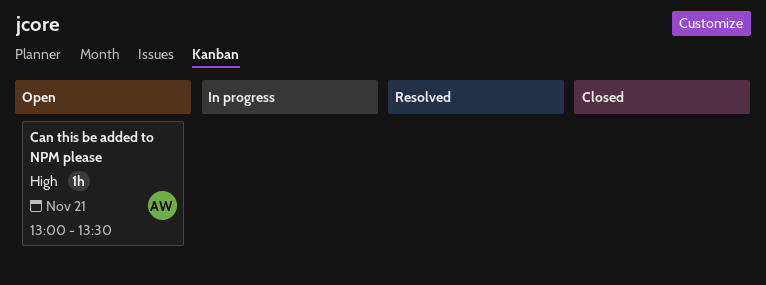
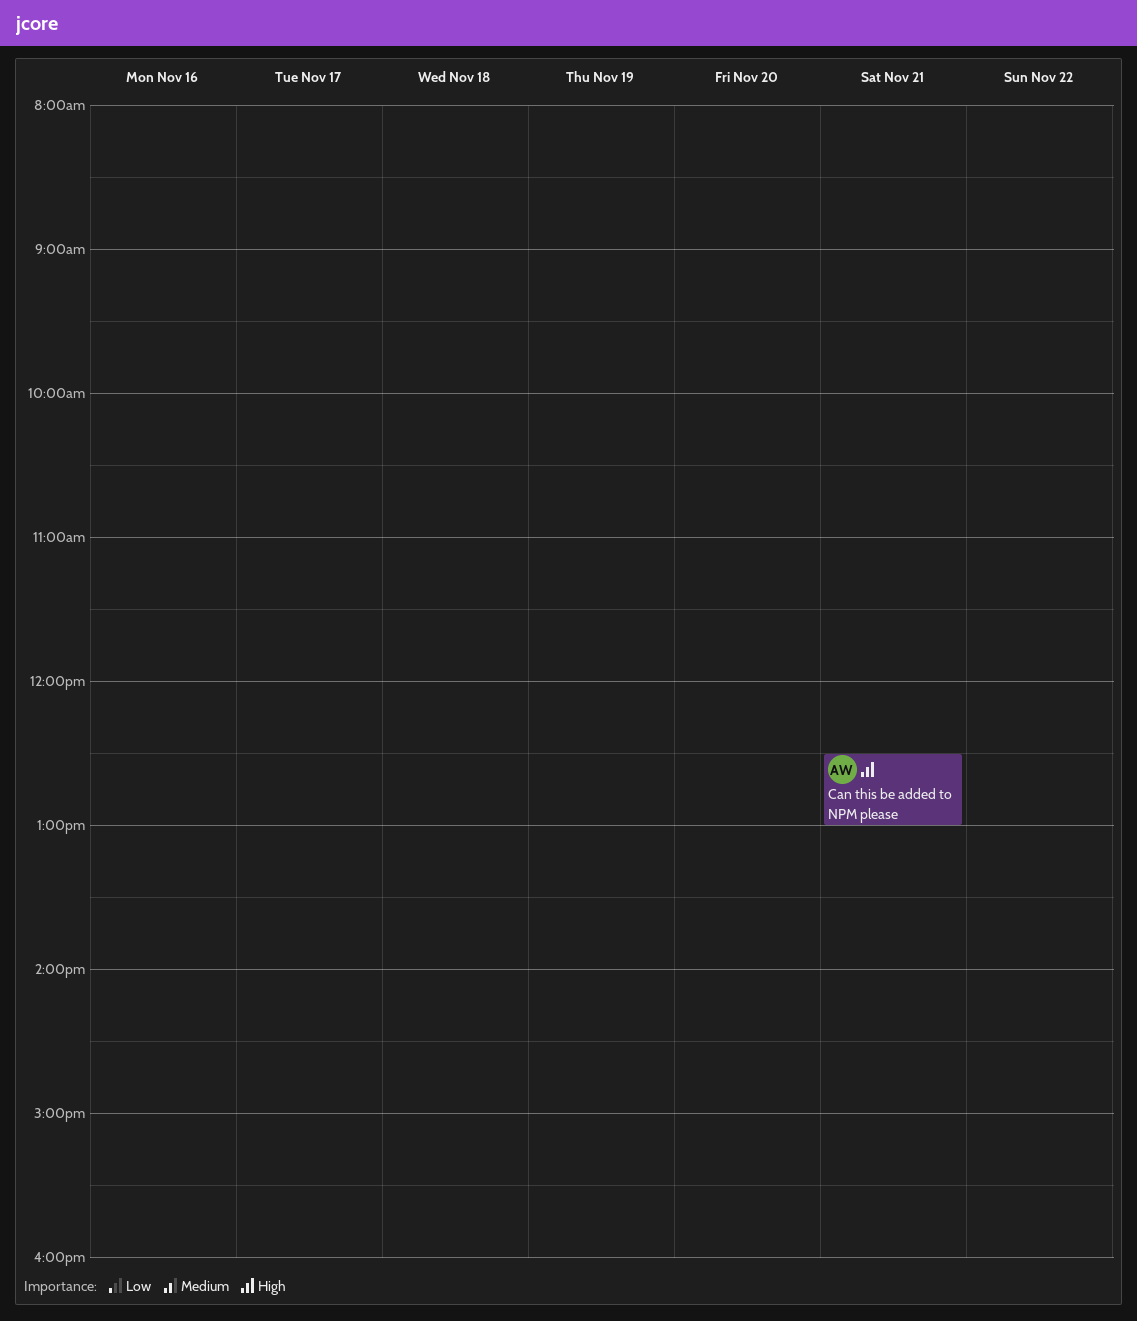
Can this be added to NPM please, begins: 13:00 -> 12:30
Can this be added to NPM please, ends: 13:30 -> 13:00

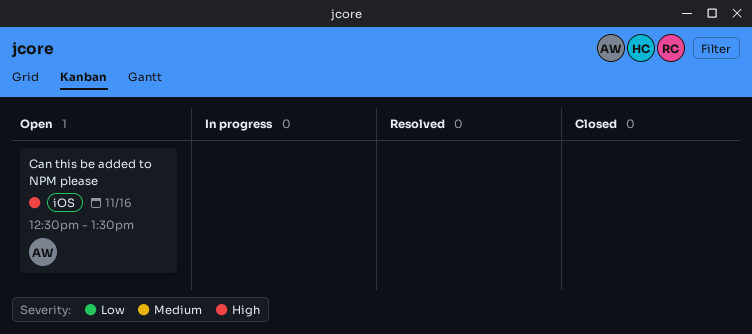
Can this be added to NPM please, day: Nov 21 -> Nov 16
Can this be added to NPM please, ends: 13:00 -> 13:30

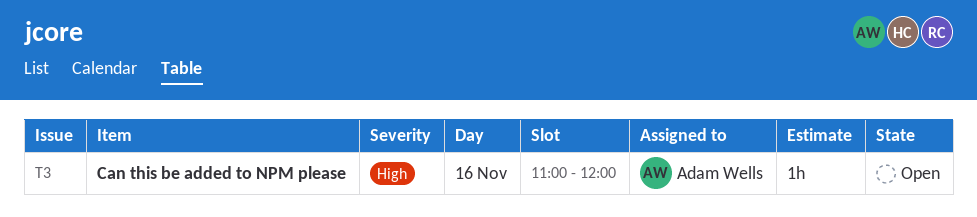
Can this be added to NPM please, begins: 12:30 -> 11:00
Can this be added to NPM please, ends: 13:30 -> 12:00

